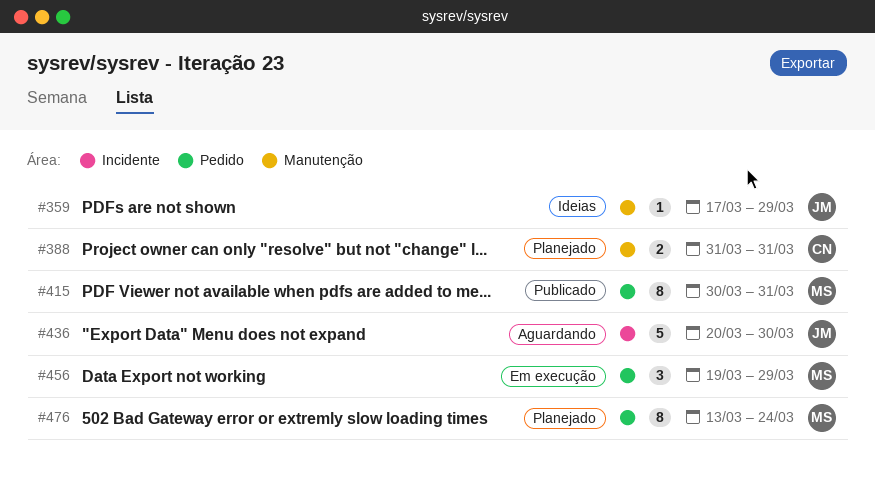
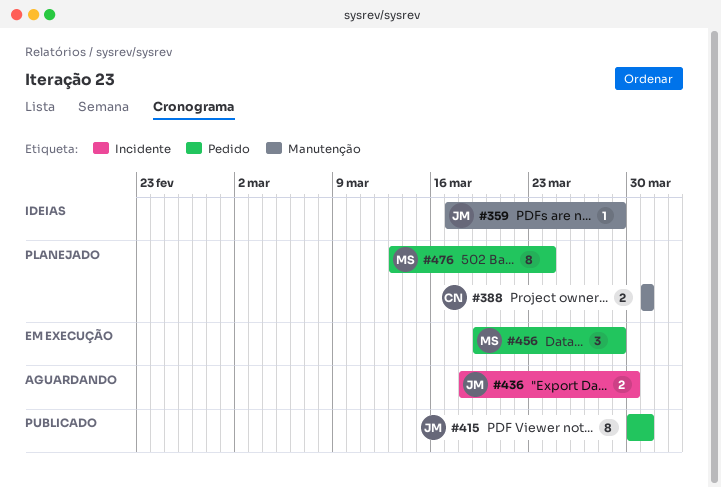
#415, owner: MS -> JM
#436, estimate: 5 -> 2
#436, start: Mar 20 -> Mar 18

